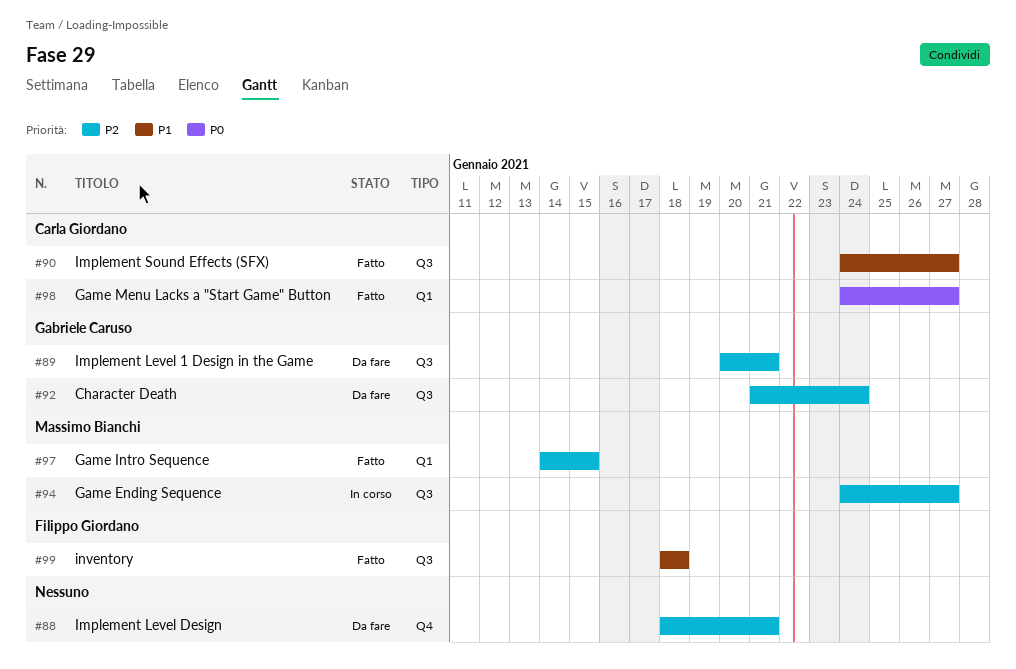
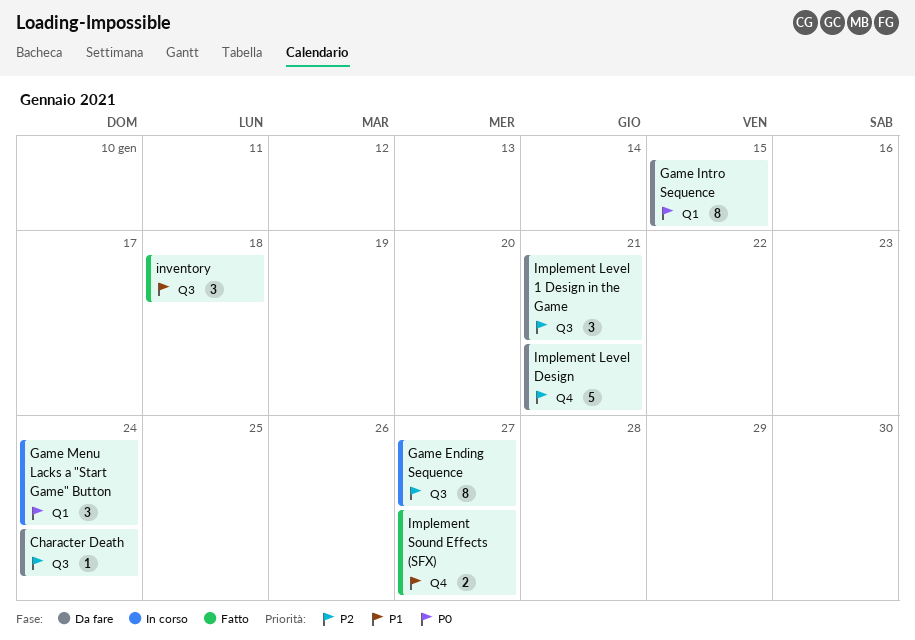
Game Intro Sequence, status: Fatto -> Da fare
Game Intro Sequence, priority: P2 -> P0
Game Menu Lacks a "Start Game" Button, status: Fatto -> In corso
Game Menu Lacks a "Start Game" Button, due: Jan 27 -> Jan 24
Implement Sound Effects (SFX), label: Q3 -> Q4

